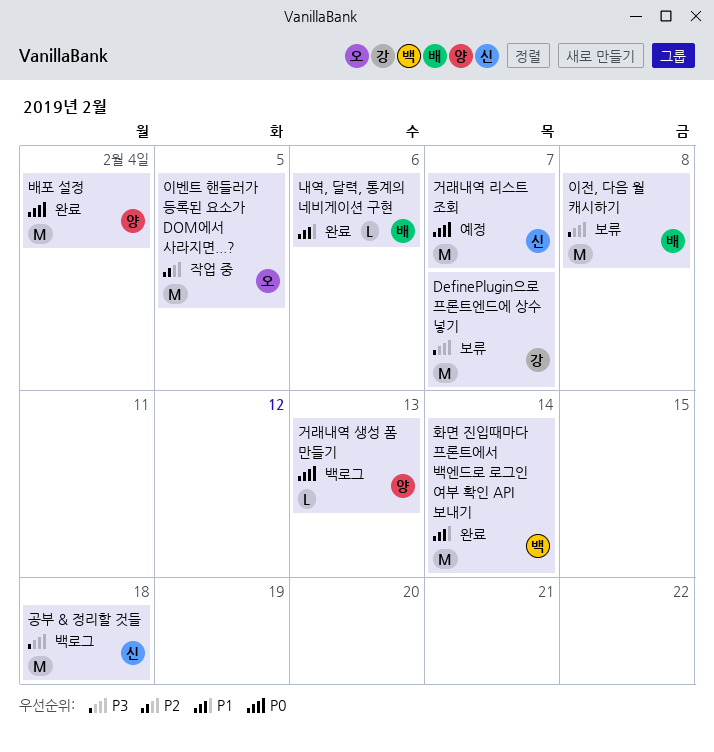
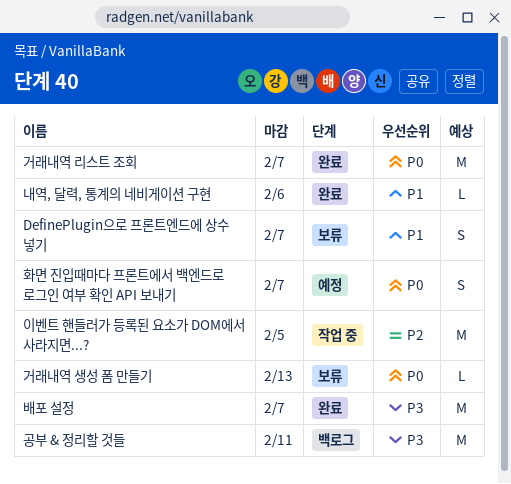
DefinePlugin으로 프론트엔드에 상수 넣기, priority: P3 -> P1
DefinePlugin으로 프론트엔드에 상수 넣기, estimate: M -> S
거래내역 리스트 조회, status: 예정 -> 완료
거래내역 생성 폼 만들기, status: 백로그 -> 보류
공부 & 정리할 것들, due: Feb 18 -> Feb 11
배포 설정, priority: P0 -> P3
배포 설정, due: Feb 4 -> Feb 7
이전, 다음 월 캐시하기: present -> none
화면 진입때마다 프론트에서 백엔드로 로그인 여부 확인 API 보내기, status: 완료 -> 예정
화면 진입때마다 프론트에서 백엔드로 로그인 여부 확인 API 보내기, priority: P1 -> P0
화면 진입때마다 프론트에서 백엔드로 로그인 여부 확인 API 보내기, estimate: M -> S
화면 진입때마다 프론트에서 백엔드로 로그인 여부 확인 API 보내기, due: Feb 14 -> Feb 7

